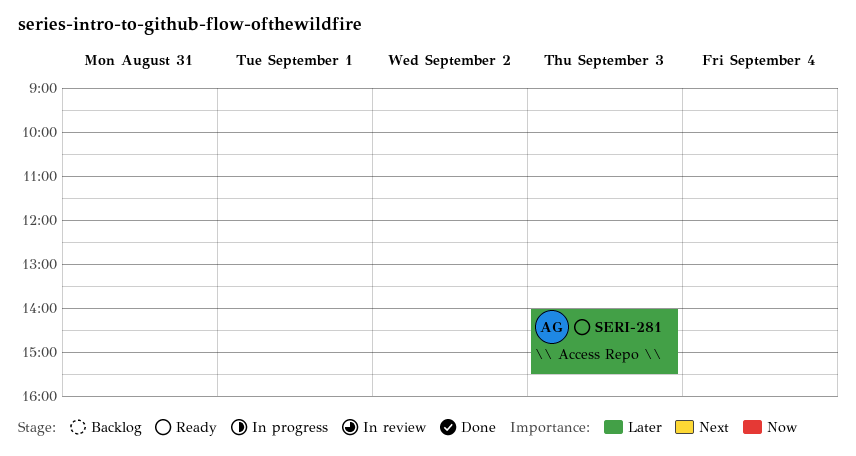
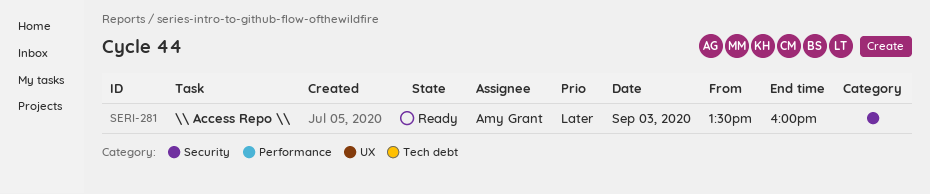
SERI-281, begins: 14:00 -> 13:30
SERI-281, ends: 15:30 -> 16:00

